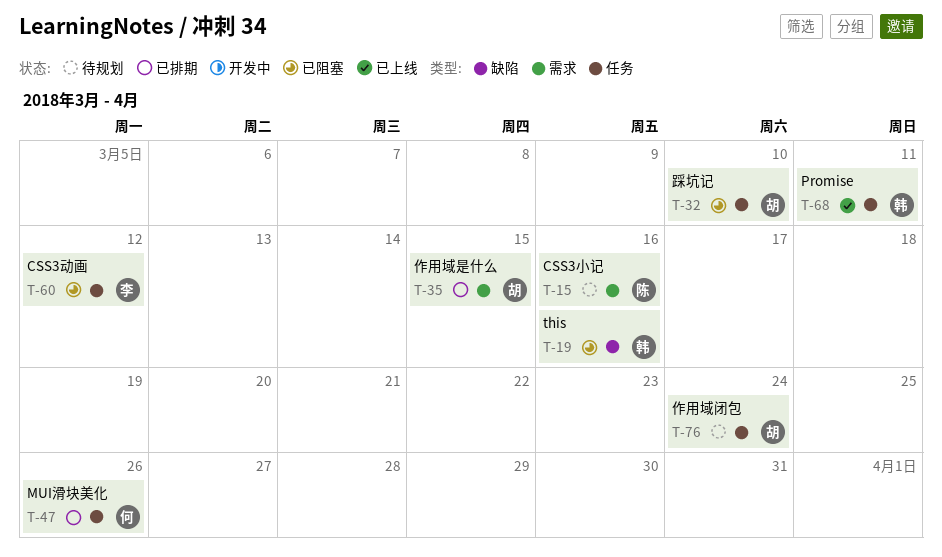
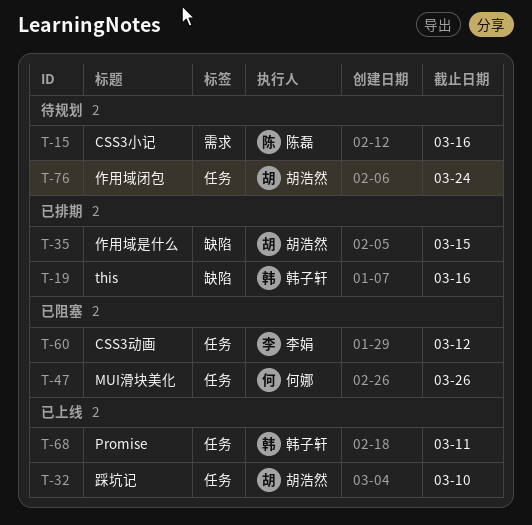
T-19, status: 已阻塞 -> 已排期
T-32, status: 已阻塞 -> 已上线
T-35, label: 需求 -> 缺陷
T-47, status: 已排期 -> 已阻塞

